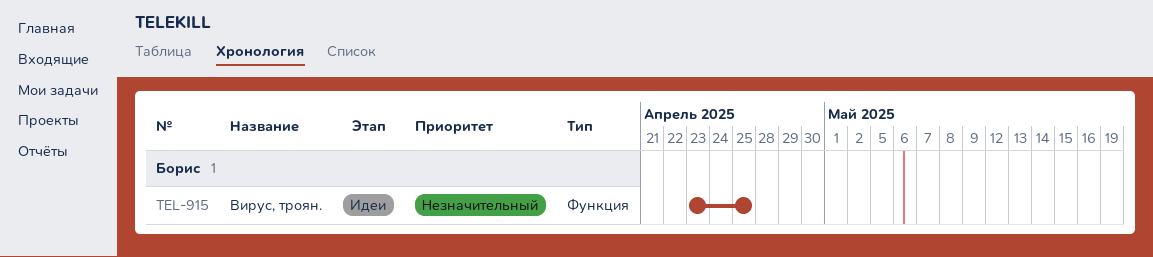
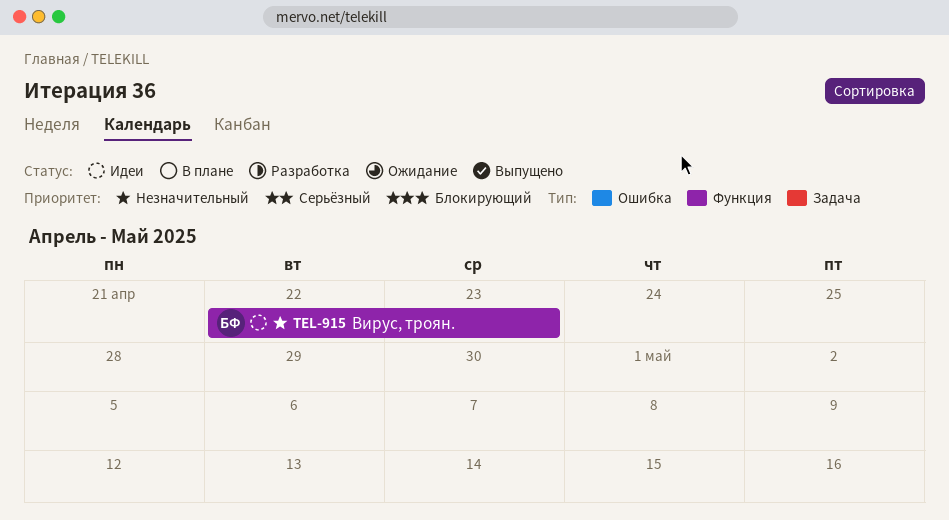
TEL-915, start: Apr 23 -> Apr 22
TEL-915, due: Apr 25 -> Apr 23

